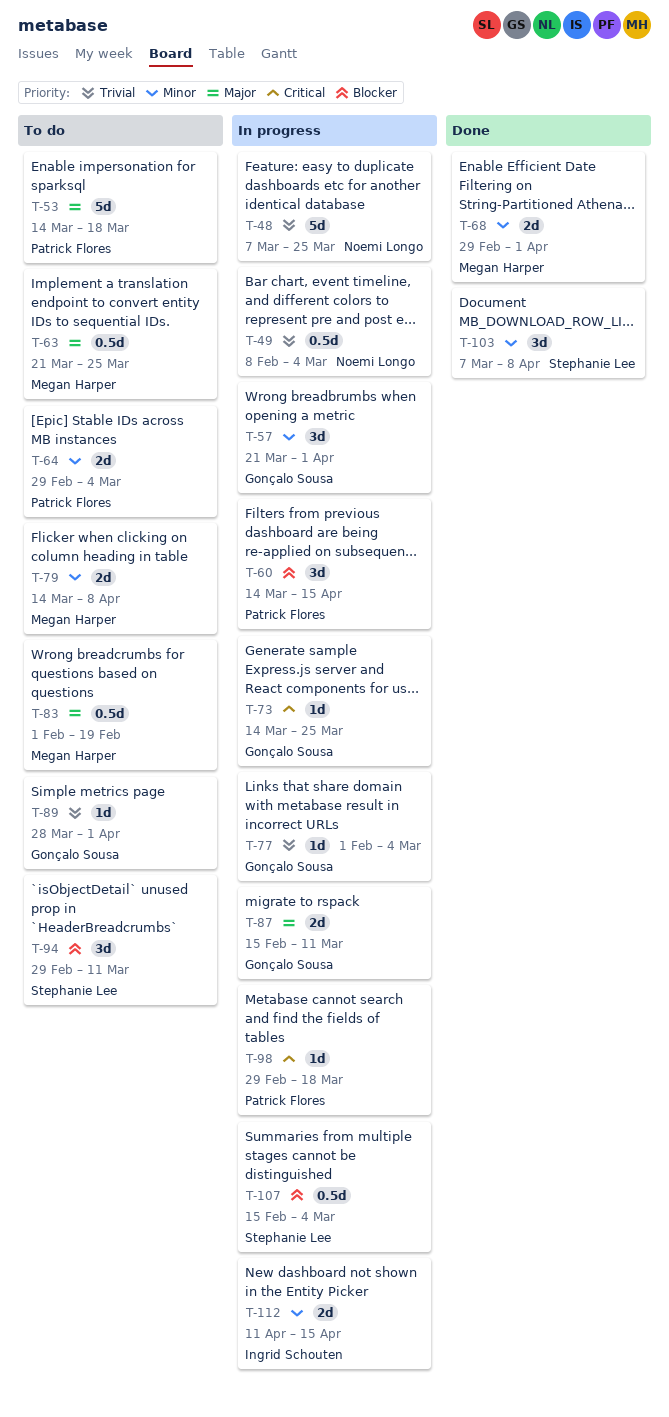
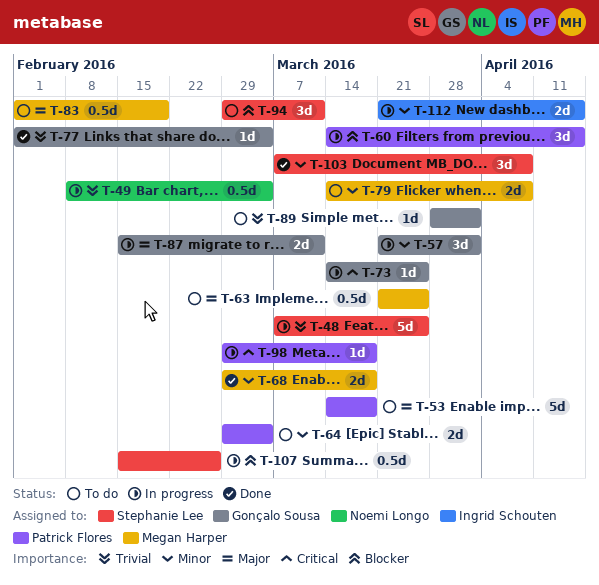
T-48, owner: Noemi Longo -> Stephanie Lee
T-68, due: Apr 1 -> Mar 18
T-77, status: In progress -> Done
T-107, due: Mar 4 -> Feb 26
T-112, start: Apr 11 -> Mar 21

